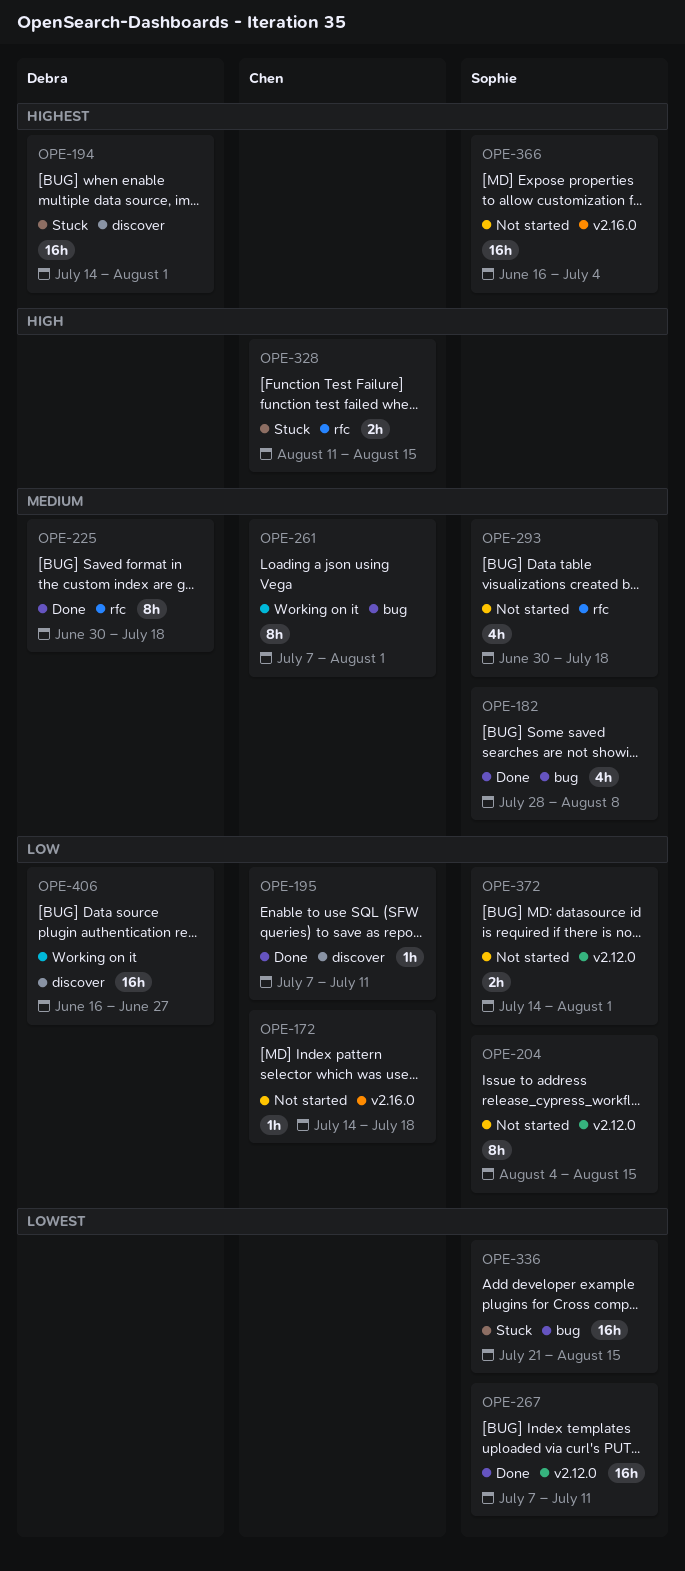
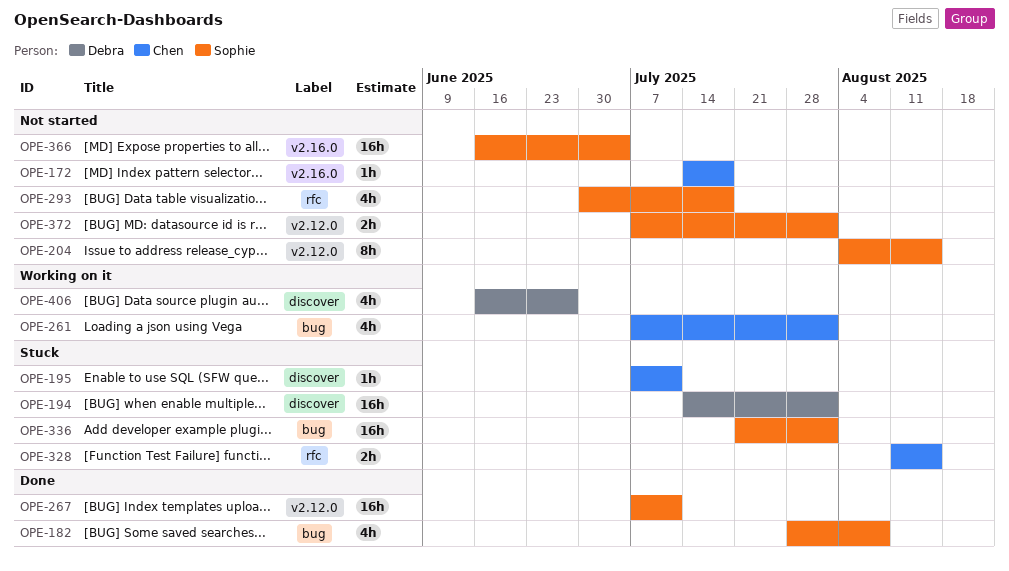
OPE-195, status: Done -> Stuck
OPE-225: present -> none
OPE-261, estimate: 8h -> 4h
OPE-336, due: Aug 15 -> Aug 1
OPE-372, start: Jul 14 -> Jul 7
OPE-406, estimate: 16h -> 4h

